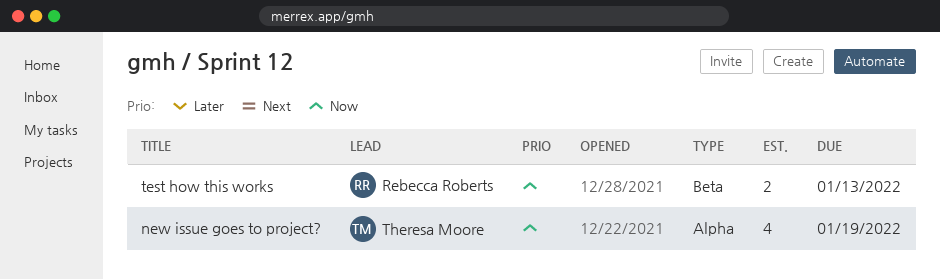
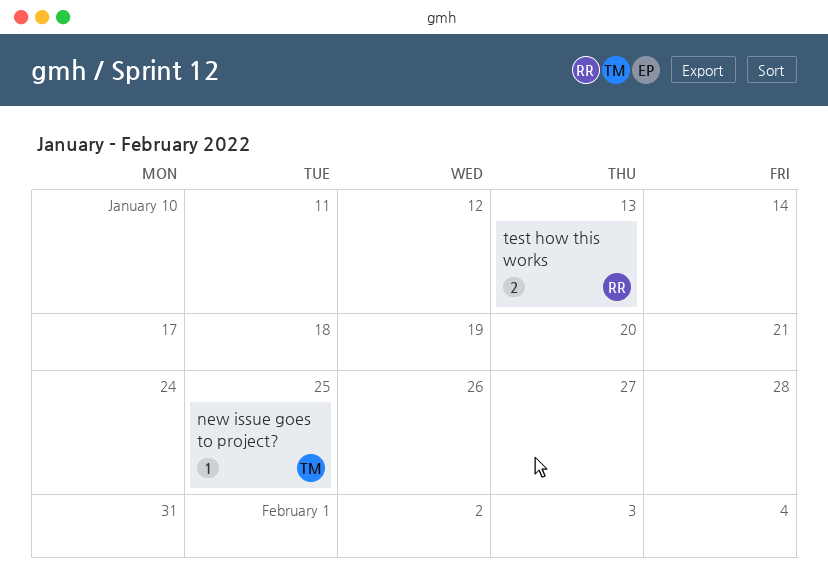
new issue goes to project?, estimate: 4 -> 1
new issue goes to project?, due: Jan 19 -> Jan 25

